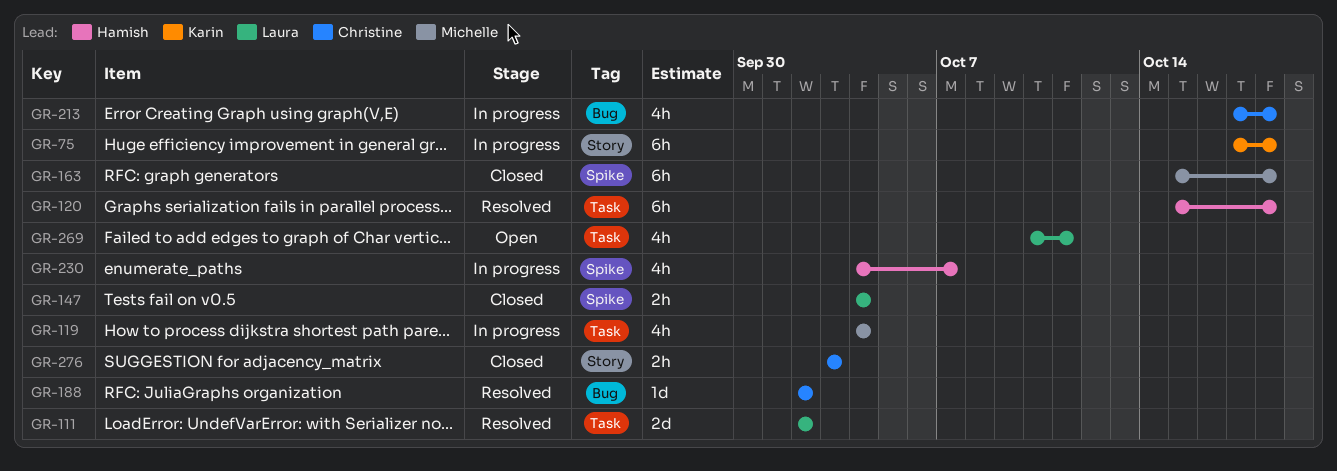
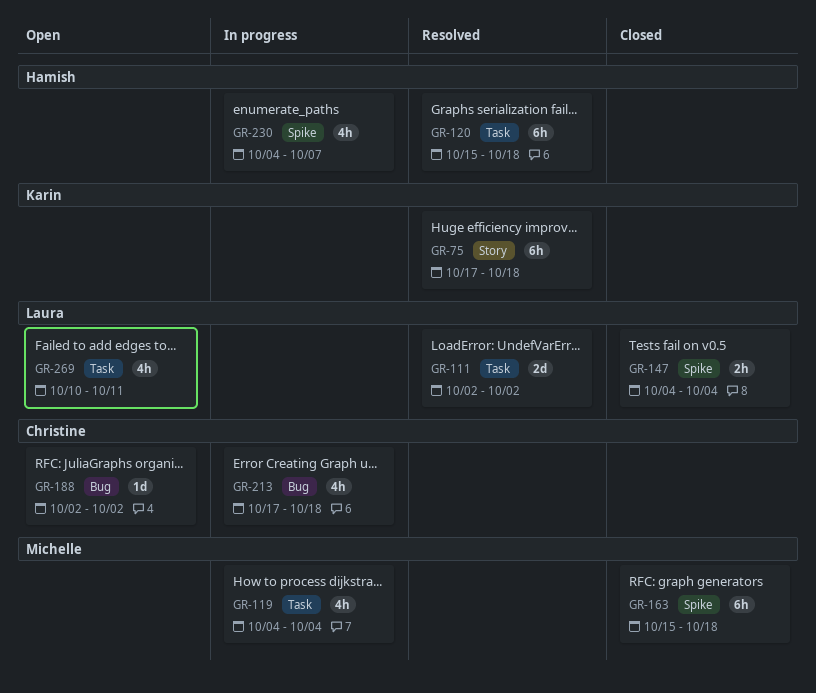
GR-75, status: In progress -> Resolved
GR-188, status: Resolved -> Open
GR-276: present -> none

